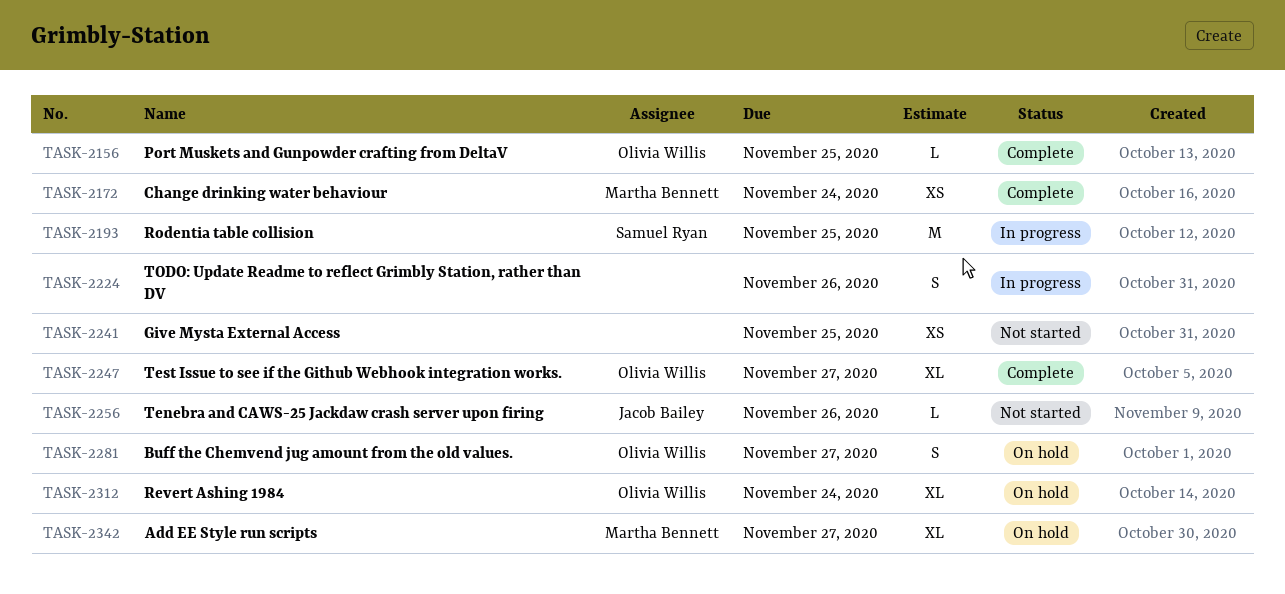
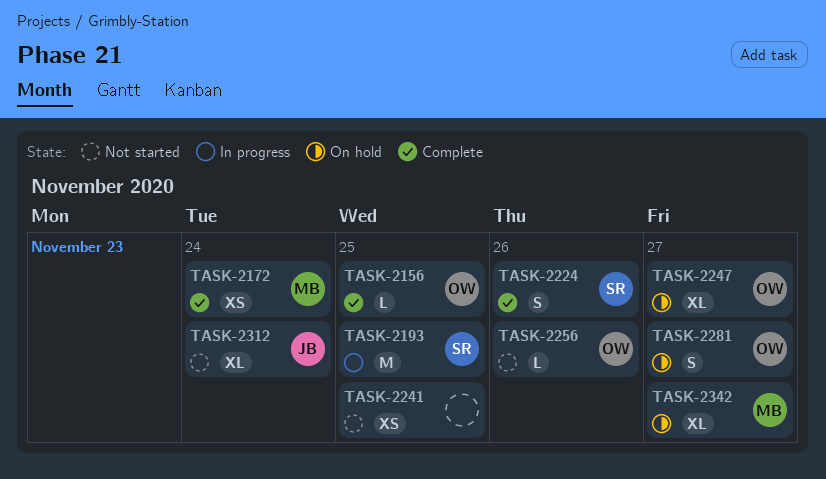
TASK-2224, status: In progress -> Complete
TASK-2224, owner: none -> Samuel Ryan
TASK-2247, status: Complete -> On hold
TASK-2256, owner: Jacob Bailey -> Olivia Willis
TASK-2312, status: On hold -> Not started
TASK-2312, owner: Olivia Willis -> Jacob Bailey

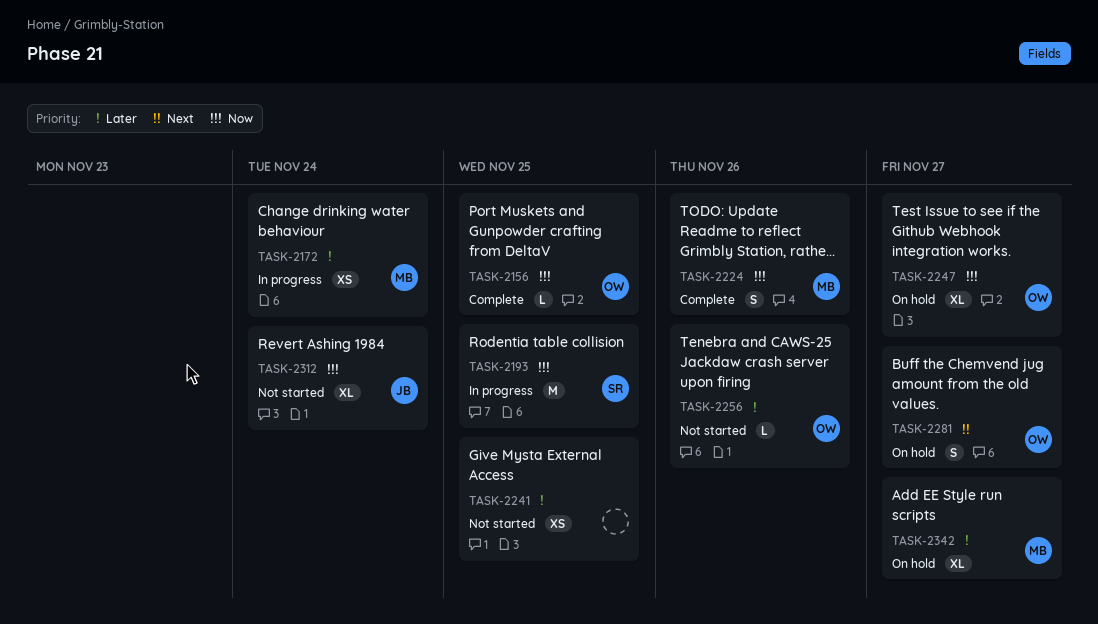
TASK-2172, status: Complete -> In progress
TASK-2224, owner: SR -> MB

